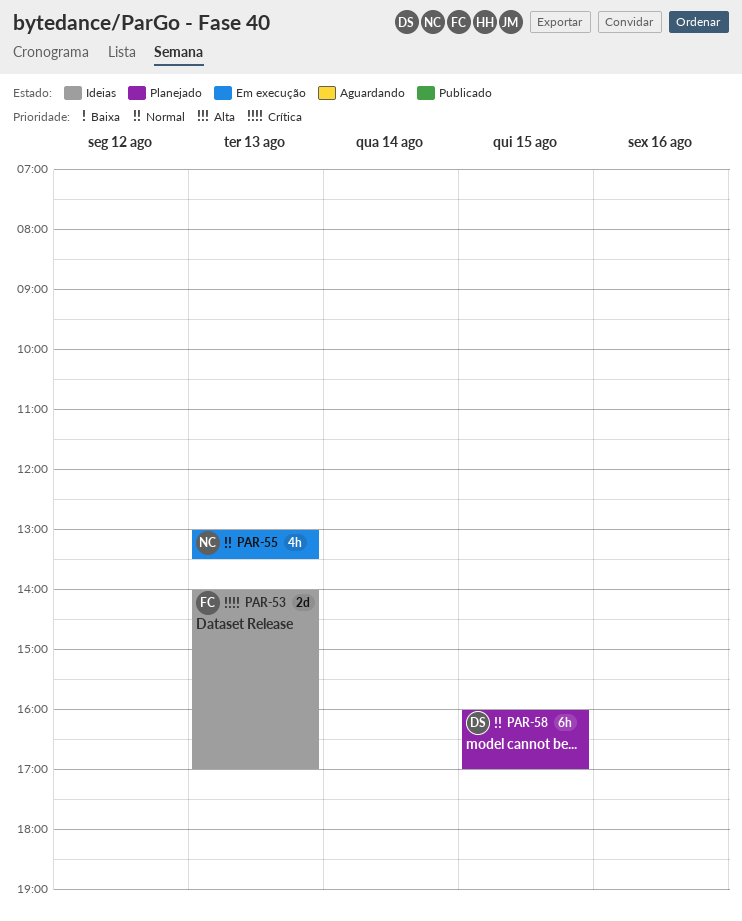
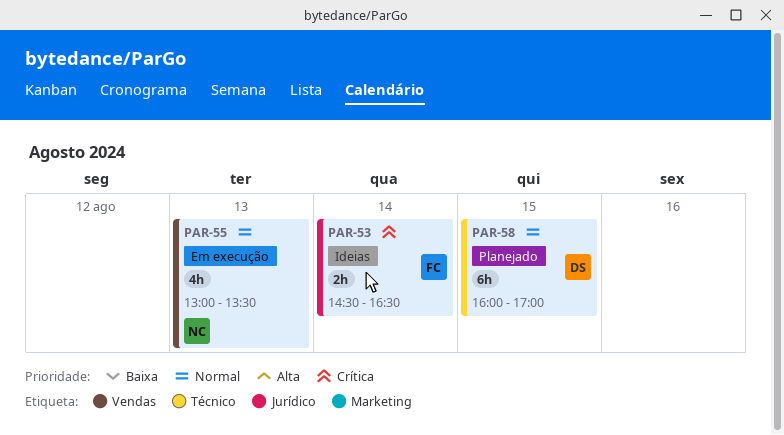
PAR-53, estimate: 2d -> 2h
PAR-53, day: Aug 13 -> Aug 14
PAR-53, begins: 14:00 -> 14:30
PAR-53, ends: 17:00 -> 16:30

